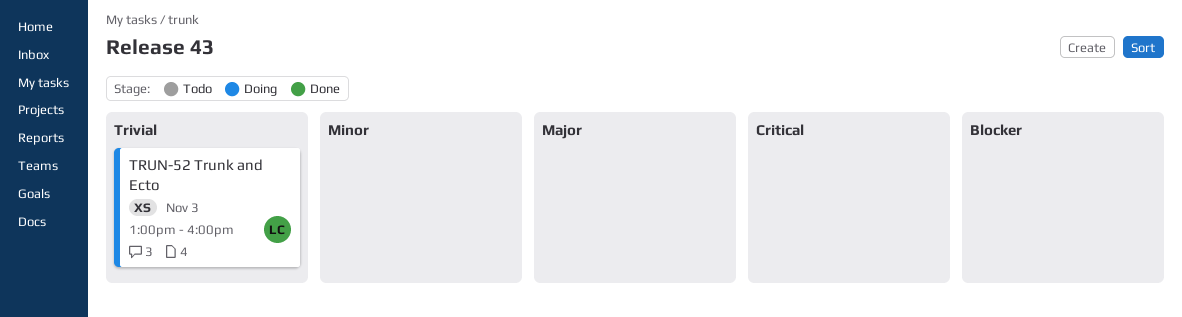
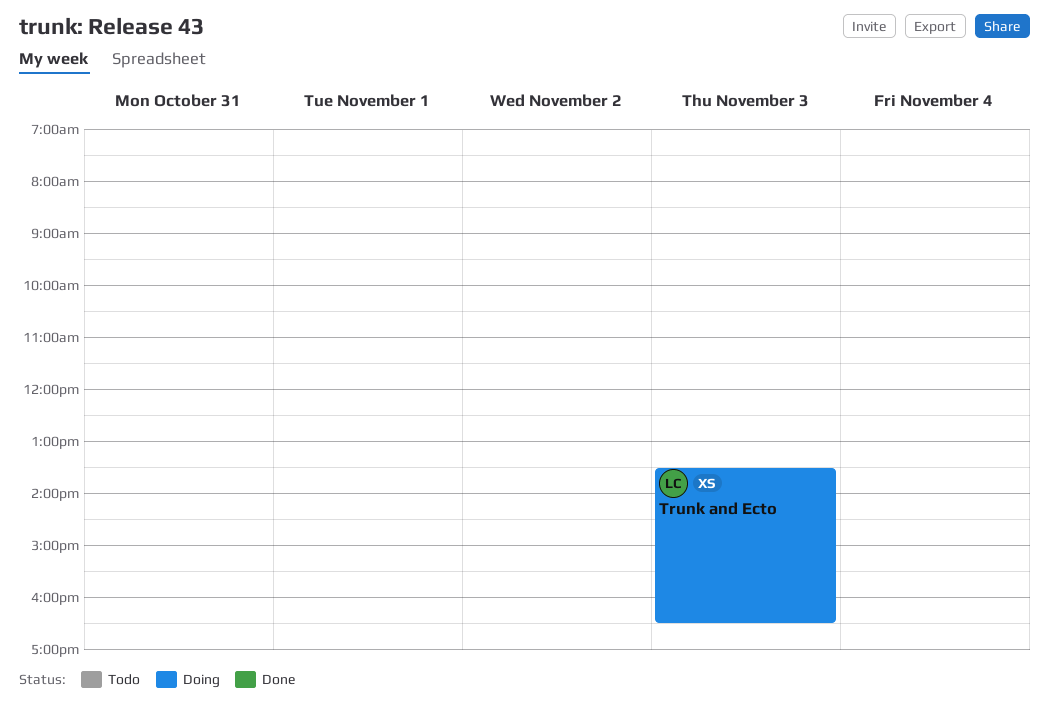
Trunk and Ecto, begins: 13:00 -> 13:30
Trunk and Ecto, ends: 16:00 -> 16:30

